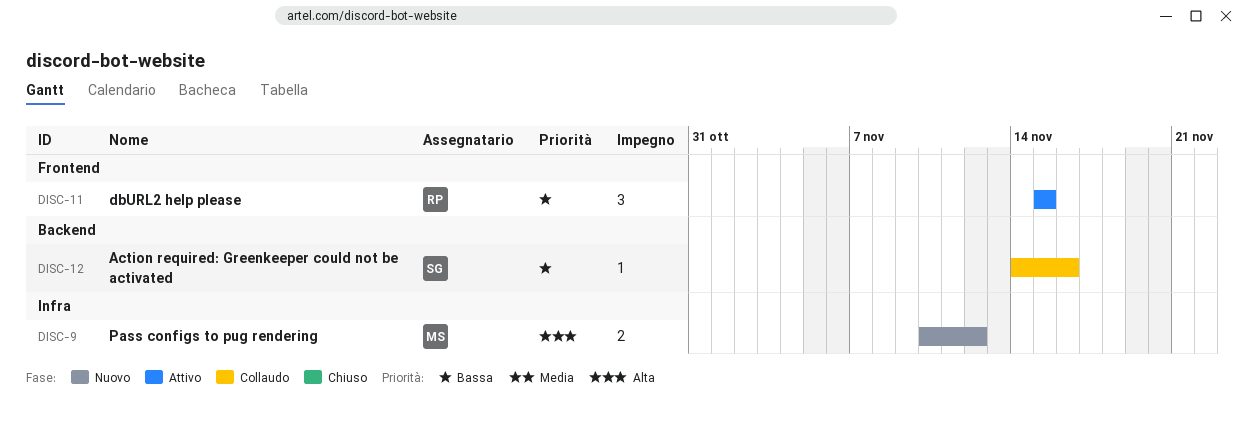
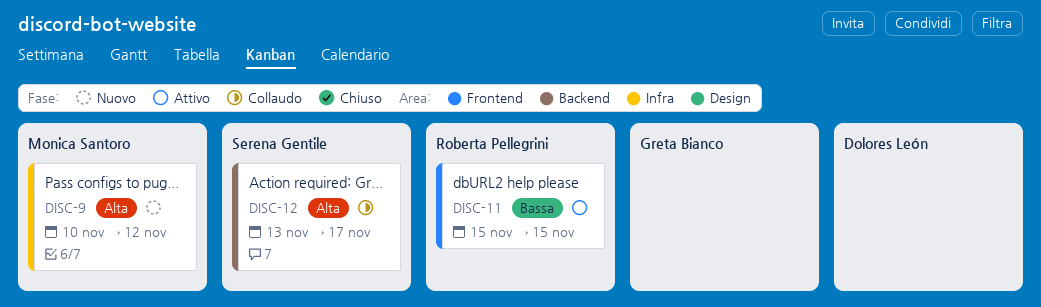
DISC-12, priority: Bassa -> Alta
DISC-12, start: Nov 14 -> Nov 13
DISC-12, due: Nov 16 -> Nov 17

